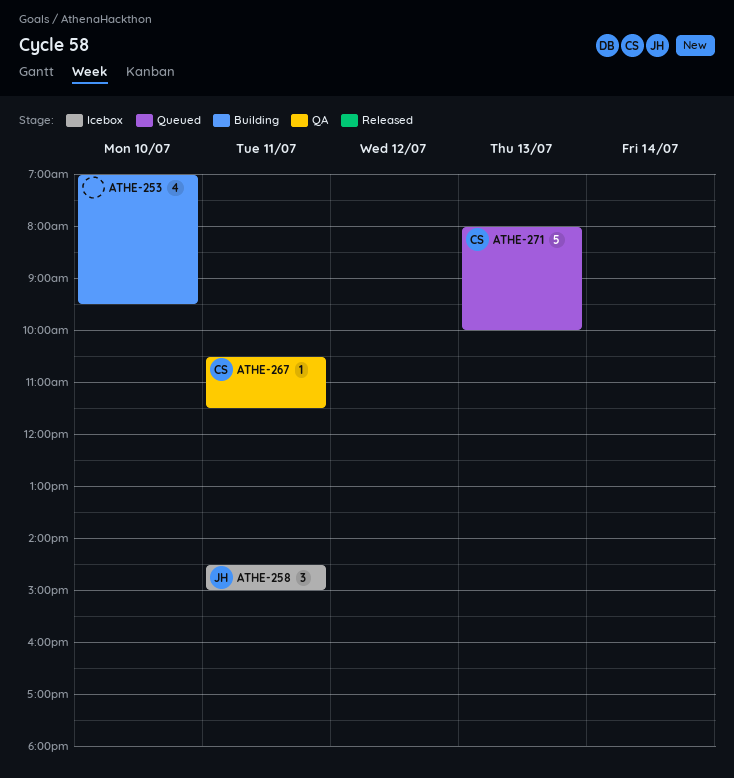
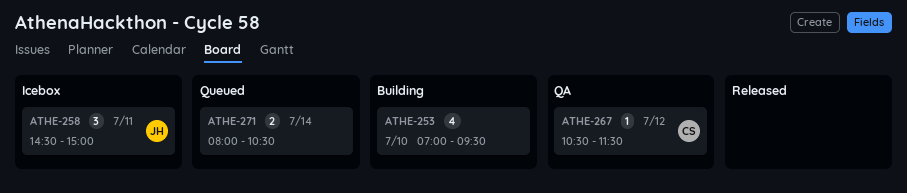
ATHE-267, day: Jul 11 -> Jul 12
ATHE-271, owner: CS -> none
ATHE-271, estimate: 5 -> 2
ATHE-271, day: Jul 13 -> Jul 14
ATHE-271, ends: 10:00 -> 10:30

